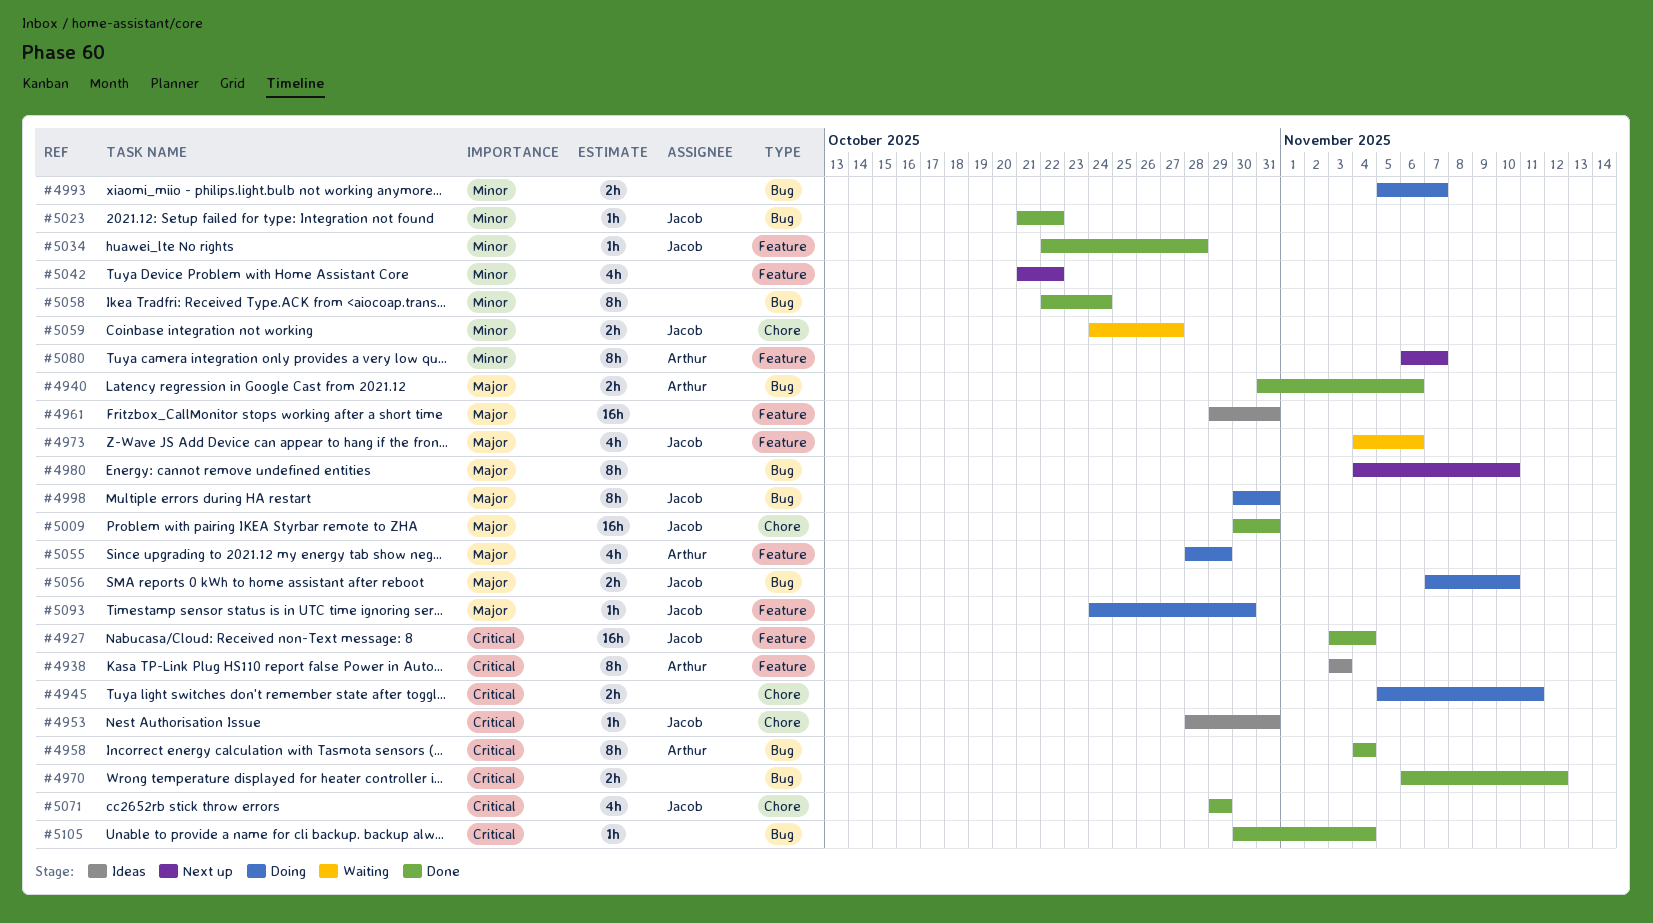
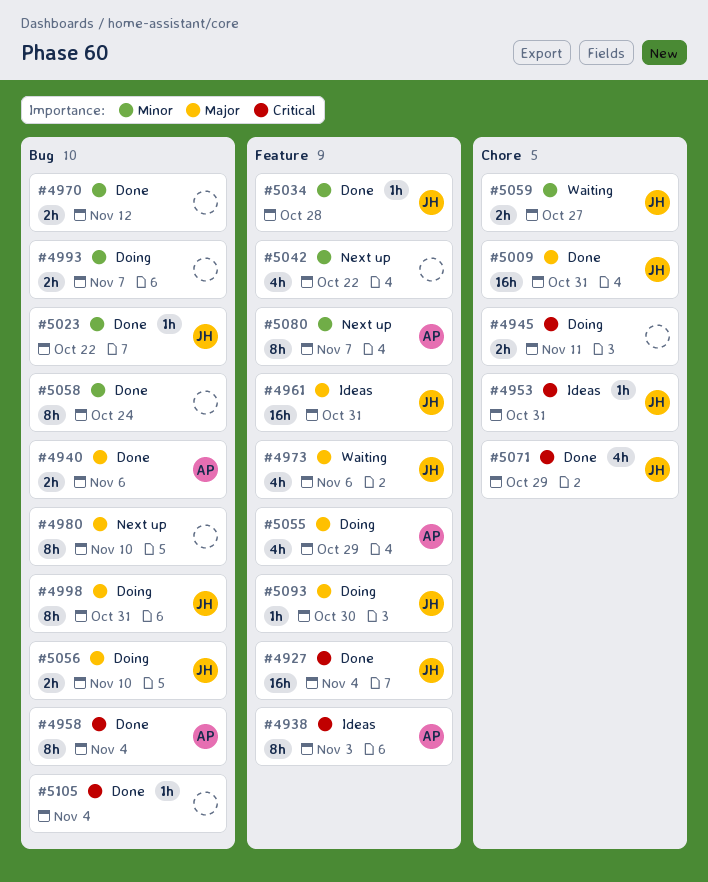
#4961, owner: none -> Jacob
#4970, priority: Critical -> Minor

